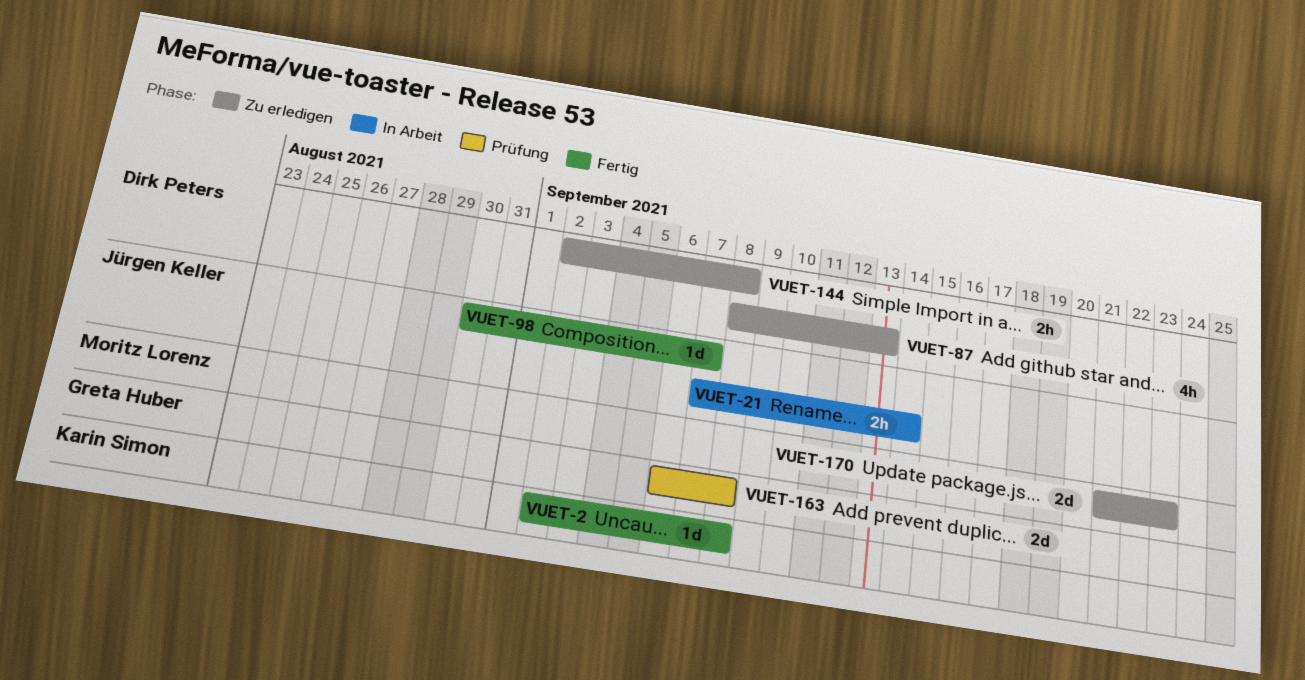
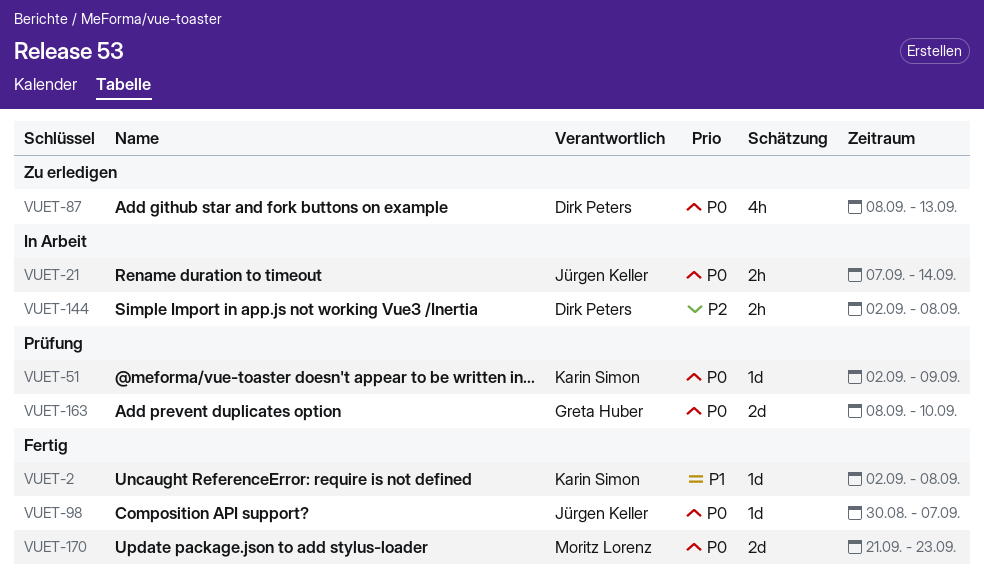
VUET-51: none -> present
VUET-144, status: Zu erledigen -> In Arbeit
VUET-163, start: Sep 6 -> Sep 8
VUET-163, due: Sep 8 -> Sep 10
VUET-170, status: Zu erledigen -> Fertig

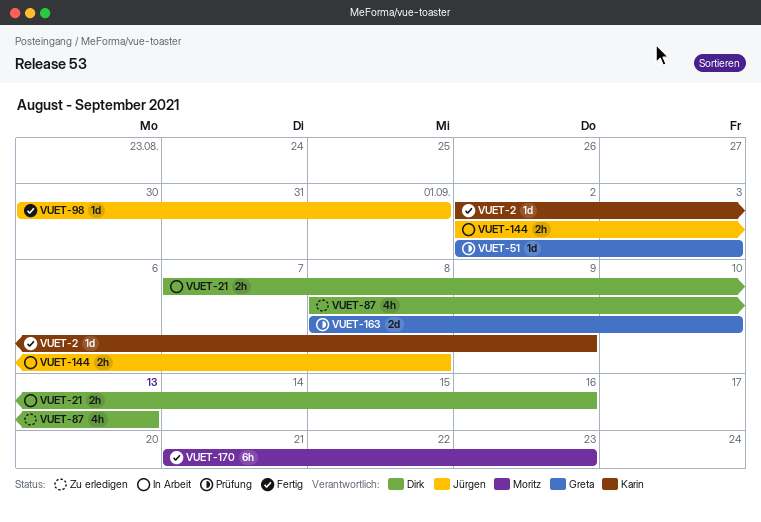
VUET-2, due: Sep 8 -> Sep 9
VUET-21, owner: Jürgen Keller -> Dirk Peters
VUET-21, due: Sep 14 -> Sep 16
VUET-51, owner: Karin Simon -> Greta Huber
VUET-51, due: Sep 9 -> Sep 3
VUET-98, due: Sep 7 -> Sep 1
VUET-144, owner: Dirk Peters -> Jürgen Keller
VUET-170, estimate: 2d -> 6h

